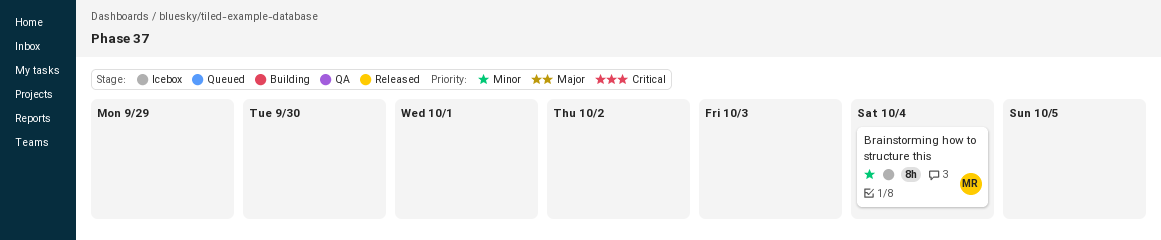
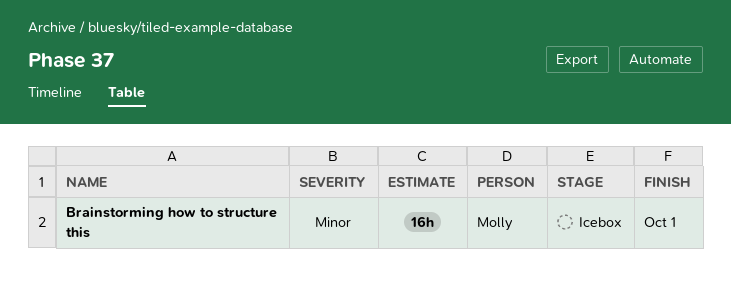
Brainstorming how to structure this, estimate: 8h -> 16h
Brainstorming how to structure this, due: Oct 4 -> Oct 1

